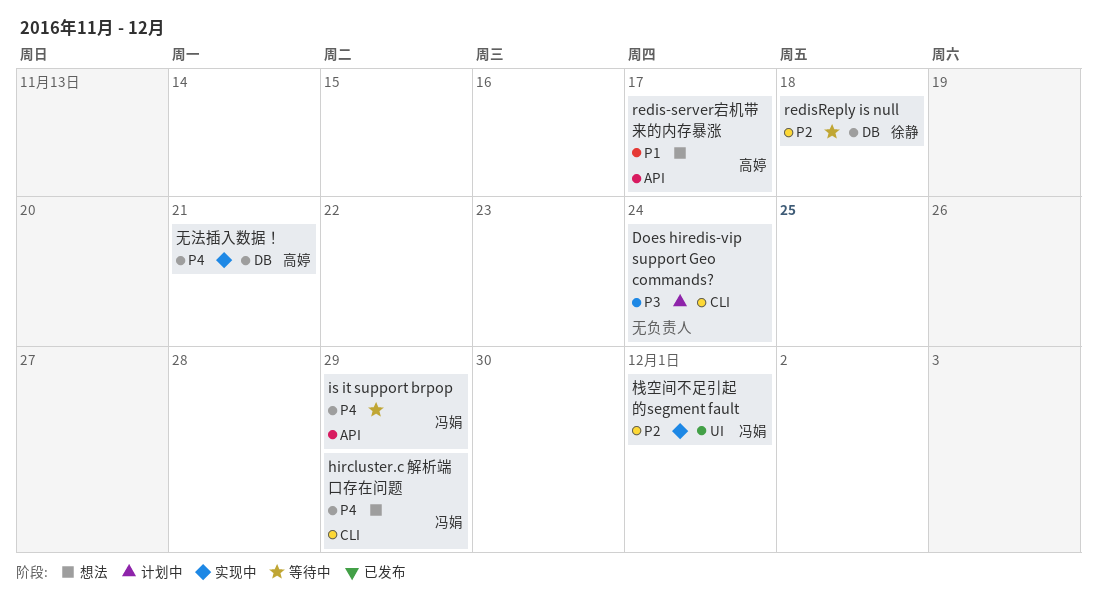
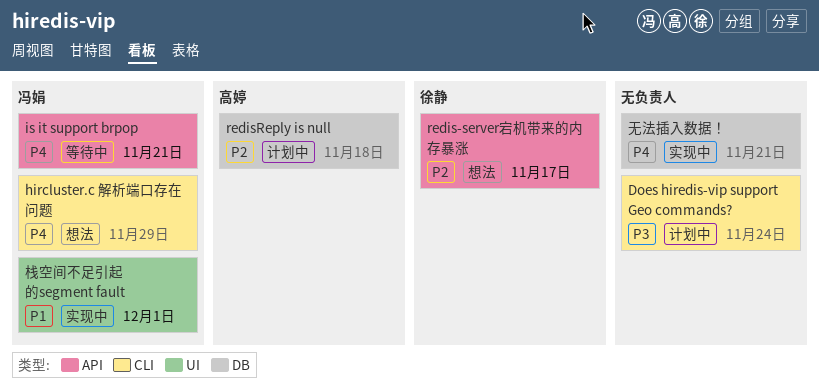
is it support brpop, due: Nov 29 -> Nov 21
redis-server宕机带来的内存暴涨, owner: 高婷 -> 徐静
redis-server宕机带来的内存暴涨, priority: P1 -> P2
redisReply is null, status: 等待中 -> 计划中
redisReply is null, owner: 徐静 -> 高婷
无法插入数据！, owner: 高婷 -> none
栈空间不足引起的segment fault, priority: P2 -> P1

